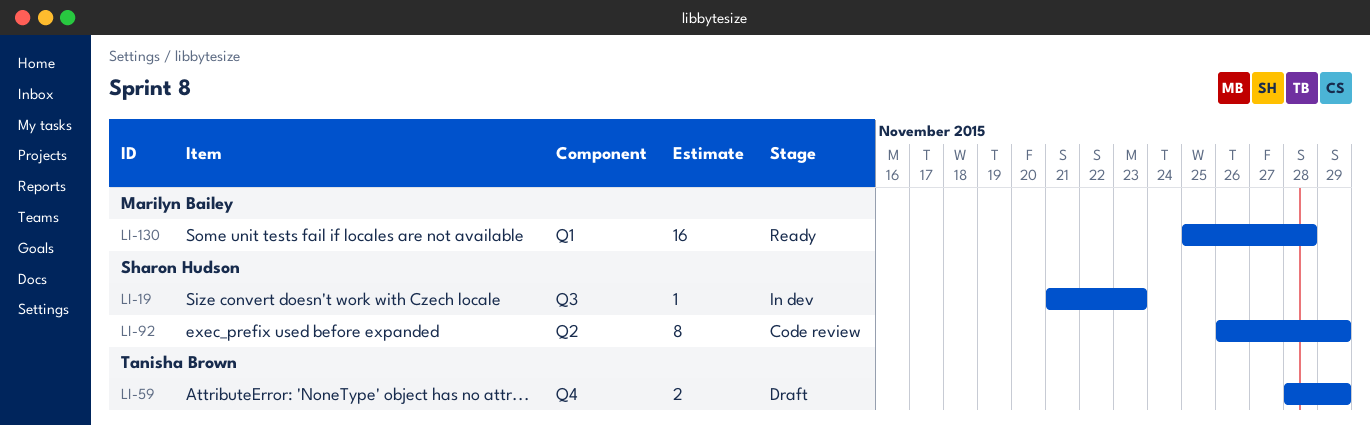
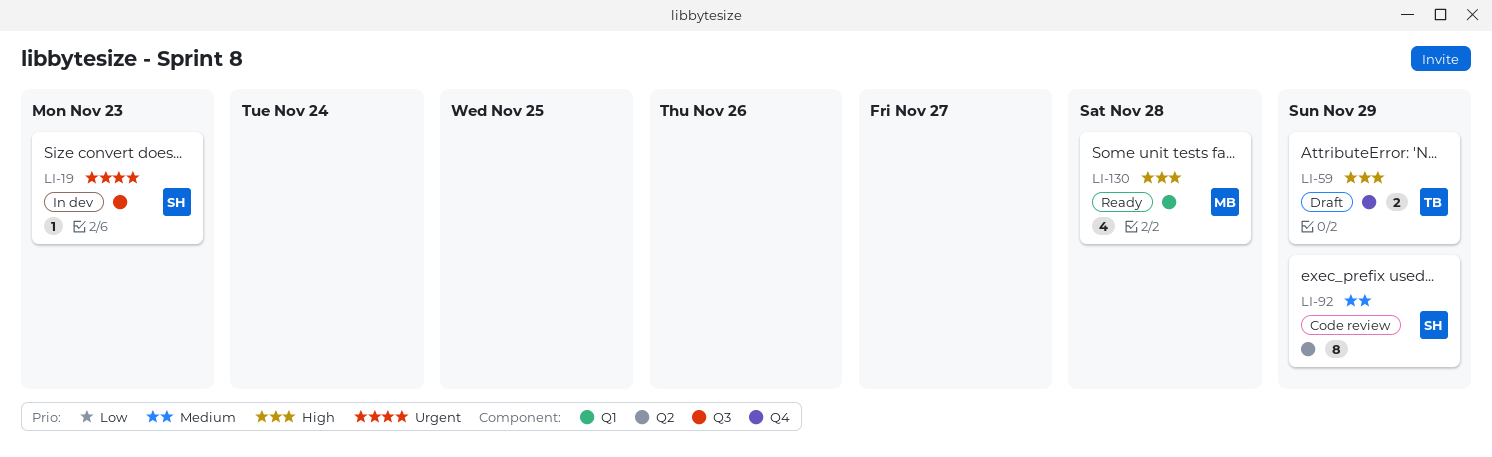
LI-130, estimate: 16 -> 4

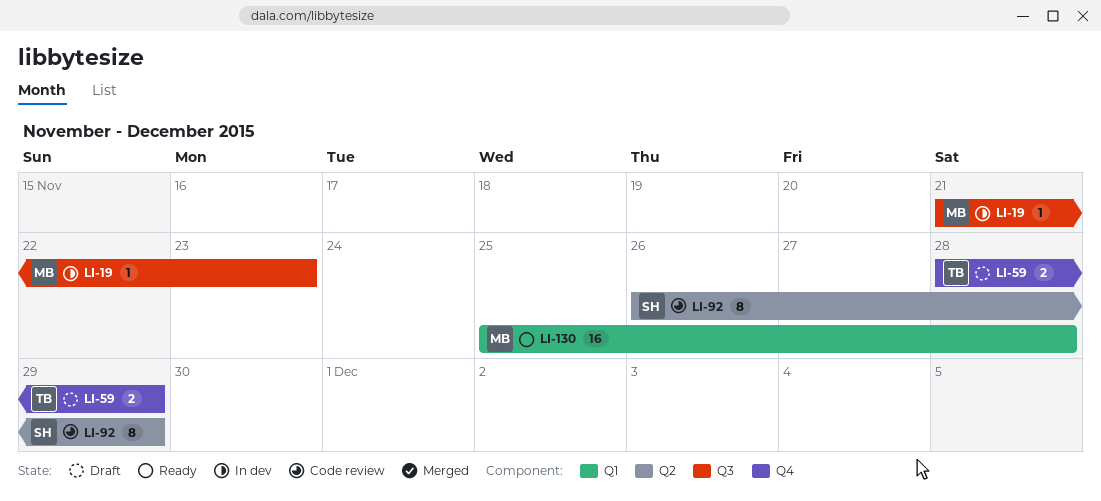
LI-19, owner: SH -> MB
LI-130, estimate: 4 -> 16

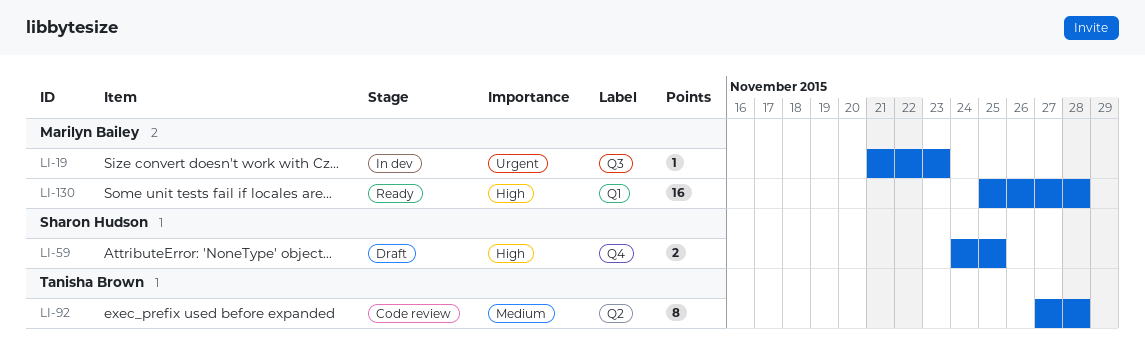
LI-59, owner: Tanisha Brown -> Sharon Hudson
LI-59, start: Nov 28 -> Nov 24
LI-59, due: Nov 29 -> Nov 25
LI-92, owner: Sharon Hudson -> Tanisha Brown
LI-92, start: Nov 26 -> Nov 27
LI-92, due: Nov 29 -> Nov 28

